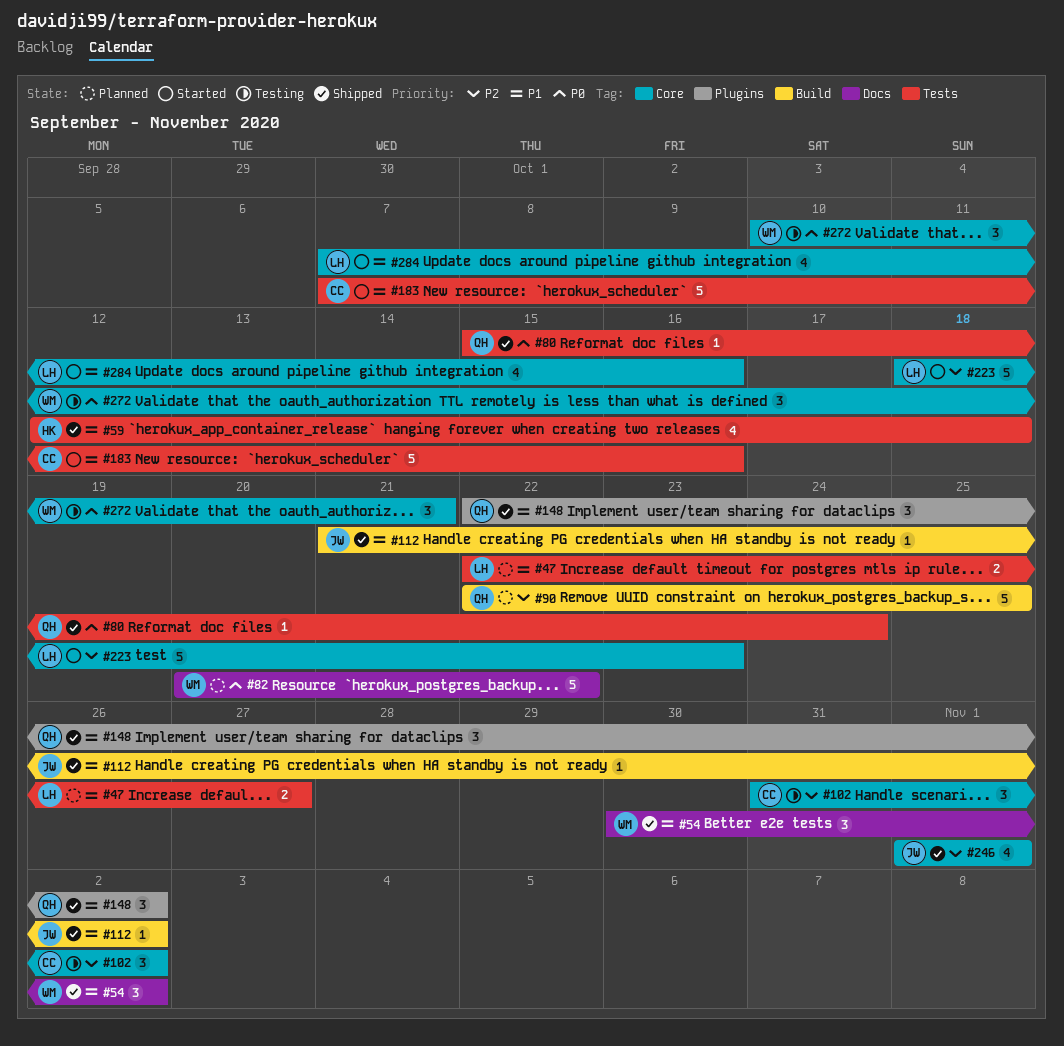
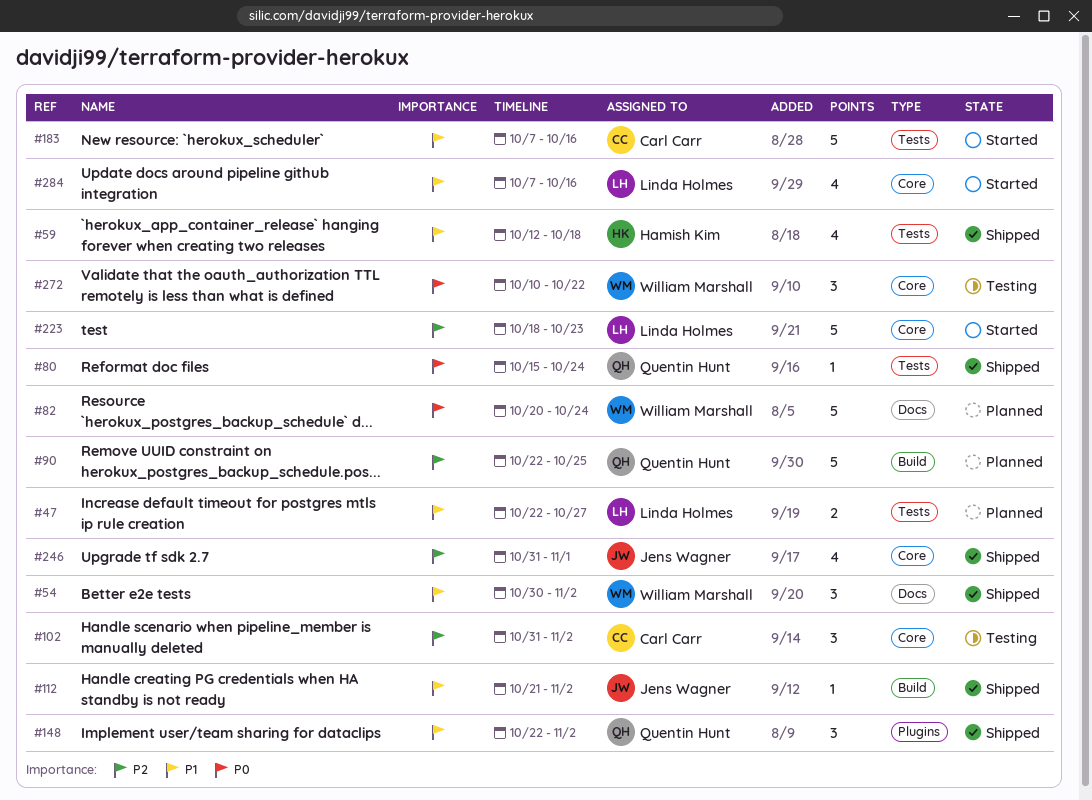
#82, due: Oct 22 -> Oct 24
#246, start: Nov 1 -> Oct 31
#272, due: Oct 21 -> Oct 22

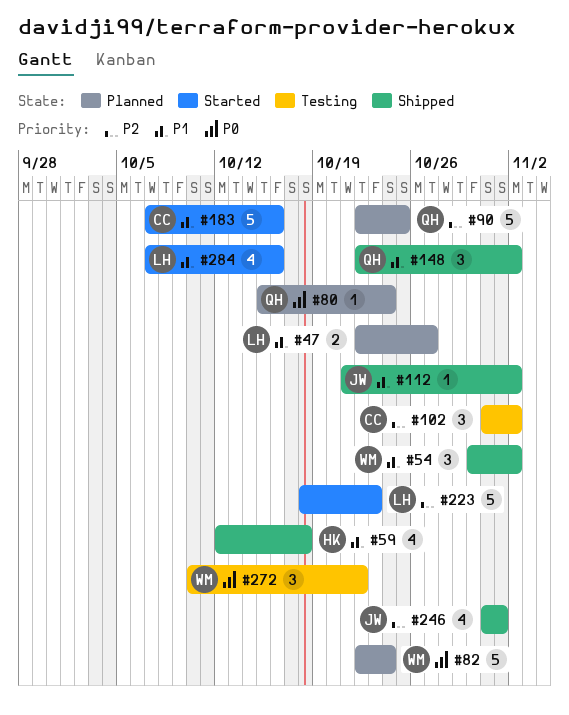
#80, status: Shipped -> Planned
#82, start: Oct 20 -> Oct 22

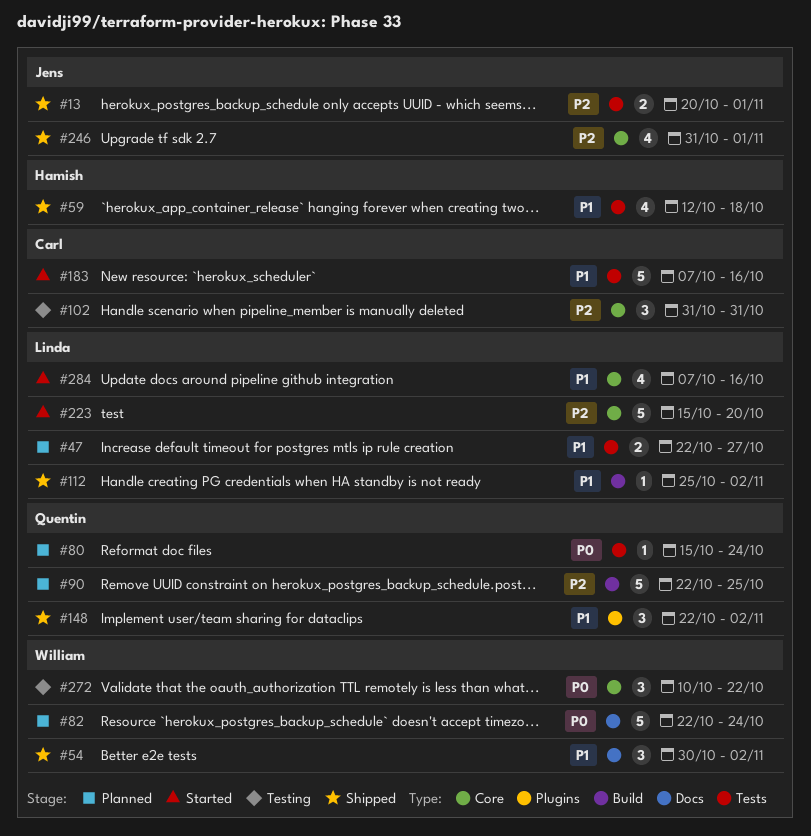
#13: none -> present
#102, due: Nov 2 -> Oct 31
#112, owner: Jens -> Linda
#112, start: Oct 21 -> Oct 25
#223, start: Oct 18 -> Oct 15
#223, due: Oct 23 -> Oct 20

